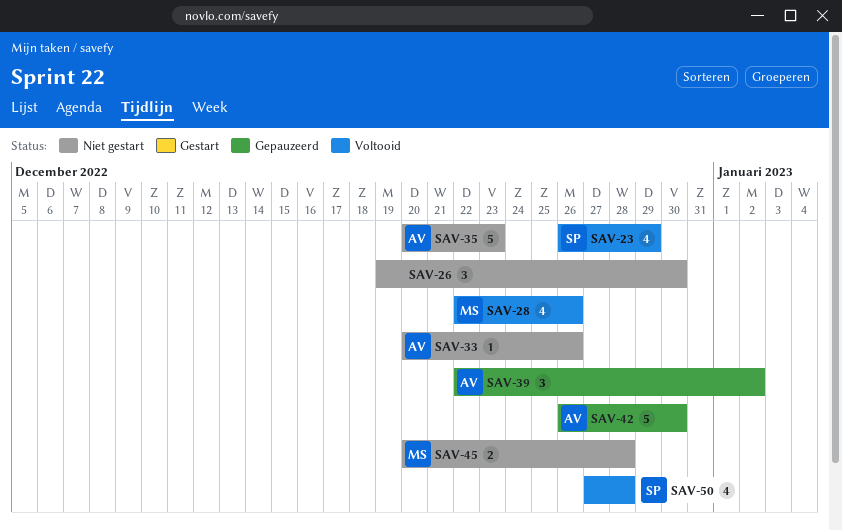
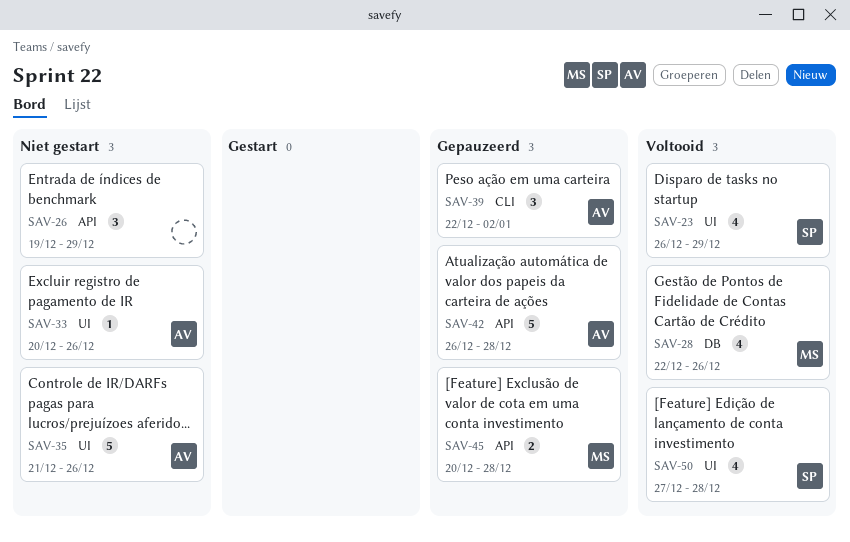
SAV-26, due: Dec 30 -> Dec 29
SAV-35, start: Dec 20 -> Dec 21
SAV-35, due: Dec 23 -> Dec 26
SAV-42, due: Dec 30 -> Dec 28
SAV-45, status: Niet gestart -> Gepauzeerd

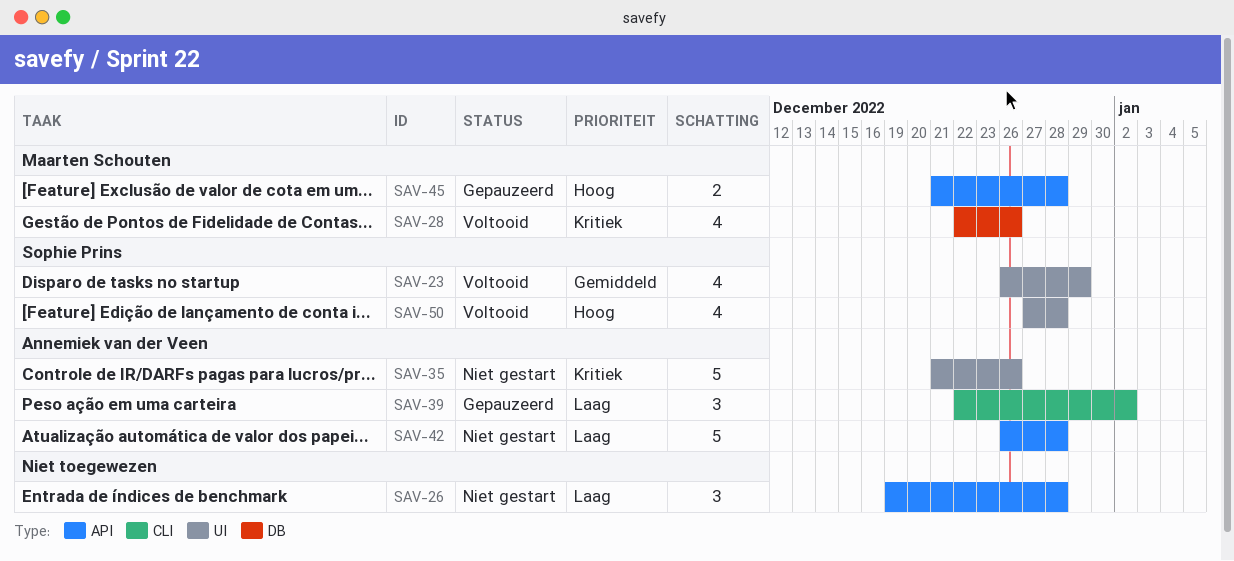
SAV-26, due: Dec 29 -> Dec 28
SAV-33: present -> none
SAV-42, status: Gepauzeerd -> Niet gestart
SAV-45, start: Dec 20 -> Dec 21

